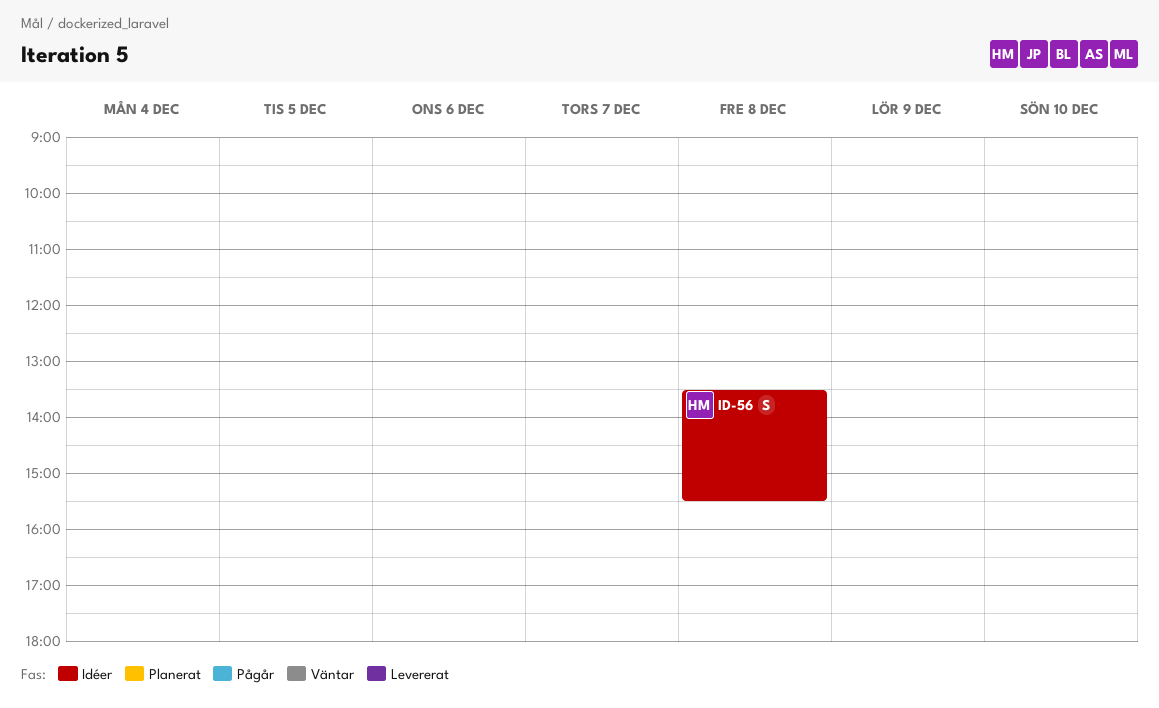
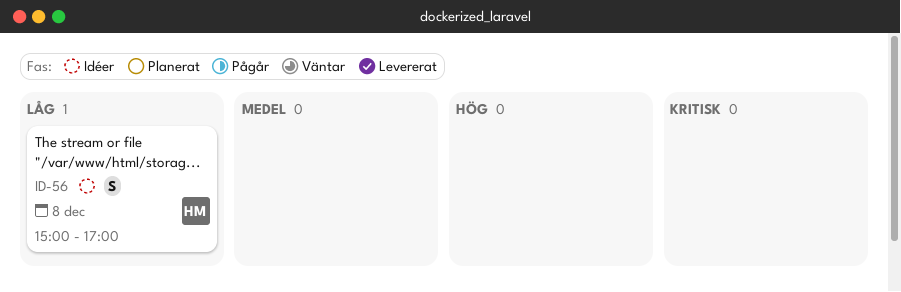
ID-56, begins: 13:30 -> 15:00
ID-56, ends: 15:30 -> 17:00

